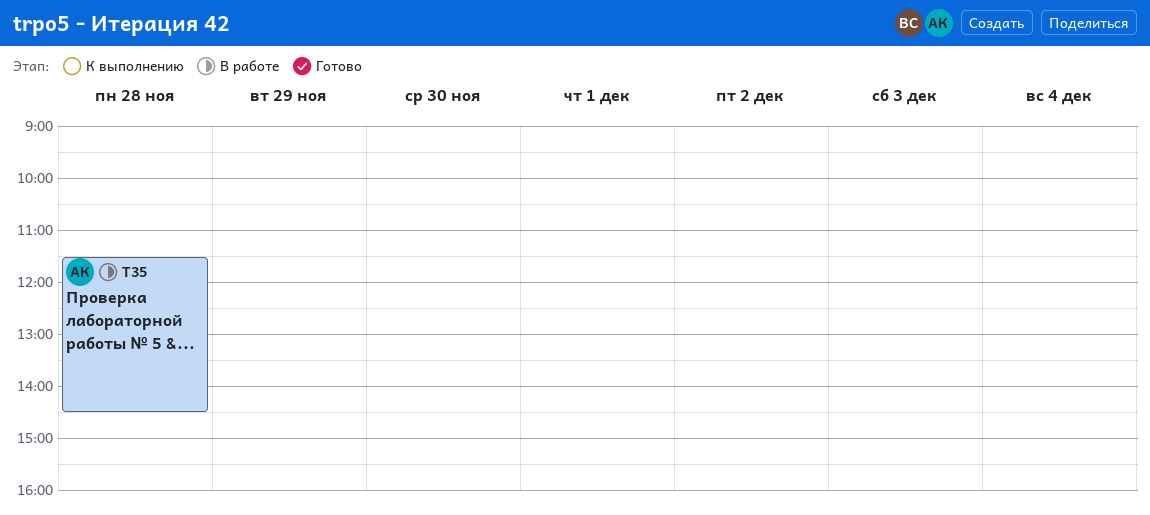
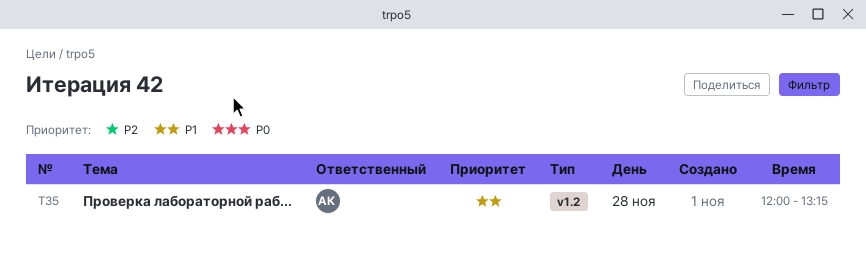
T35, begins: 11:30 -> 12:00
T35, ends: 14:30 -> 13:15

